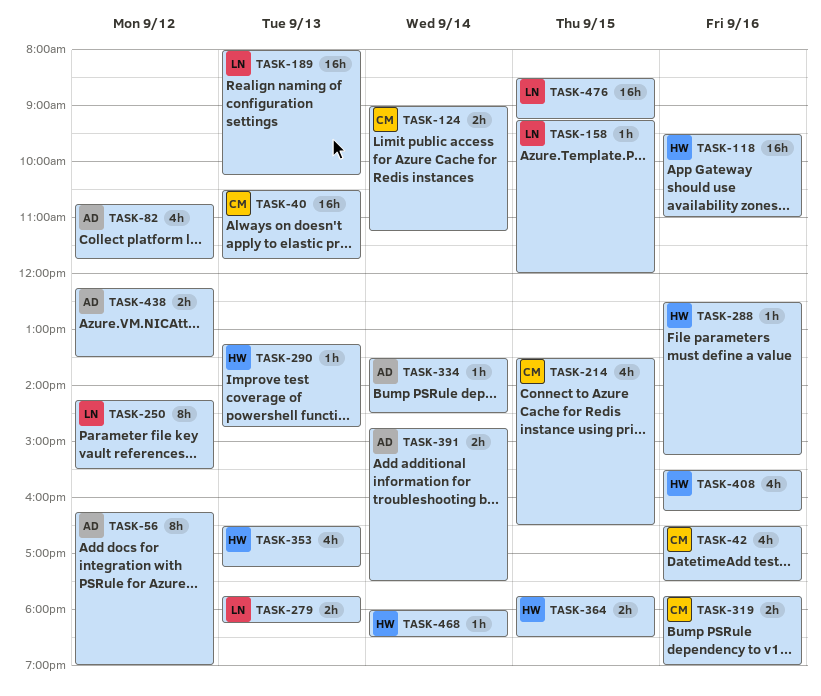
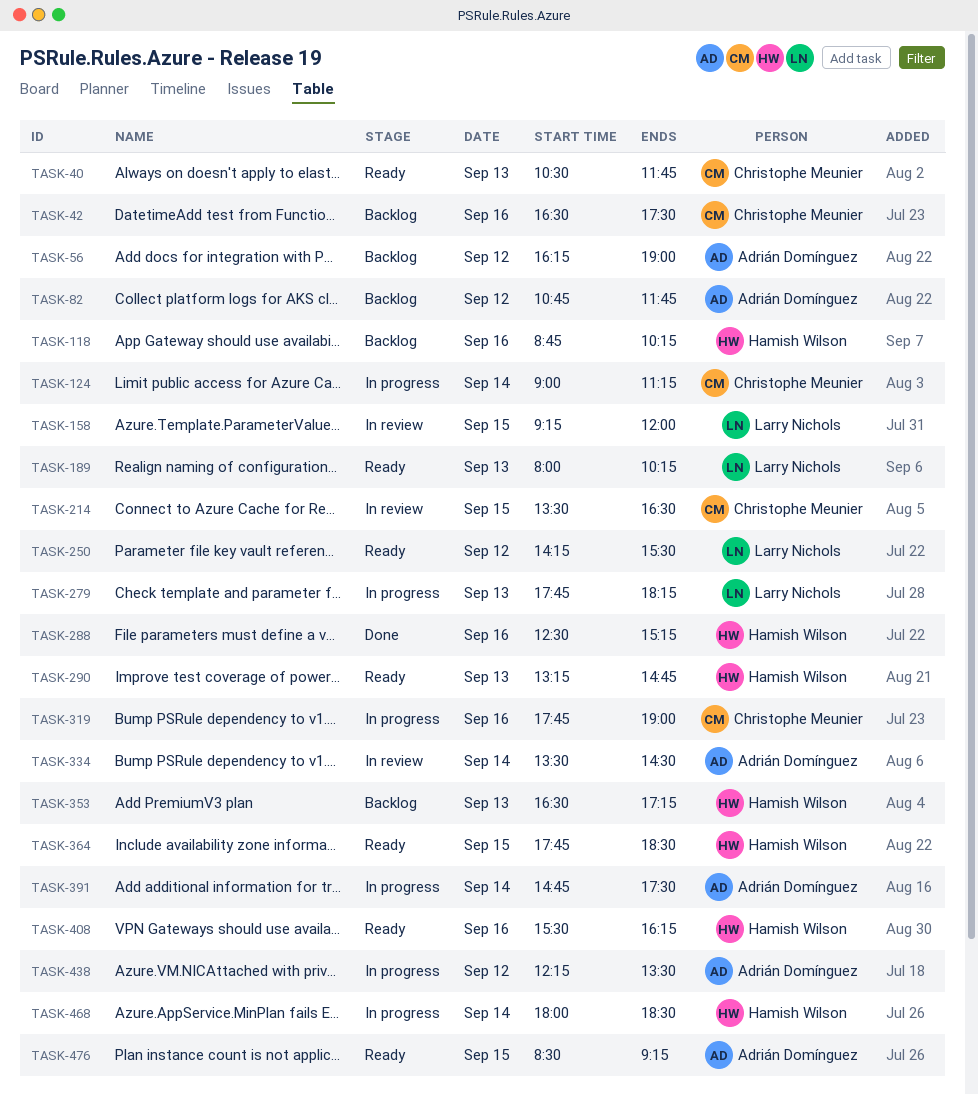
TASK-118, begins: 09:30 -> 08:45
TASK-118, ends: 11:00 -> 10:15
TASK-476, owner: Larry Nichols -> Adrián Domínguez

